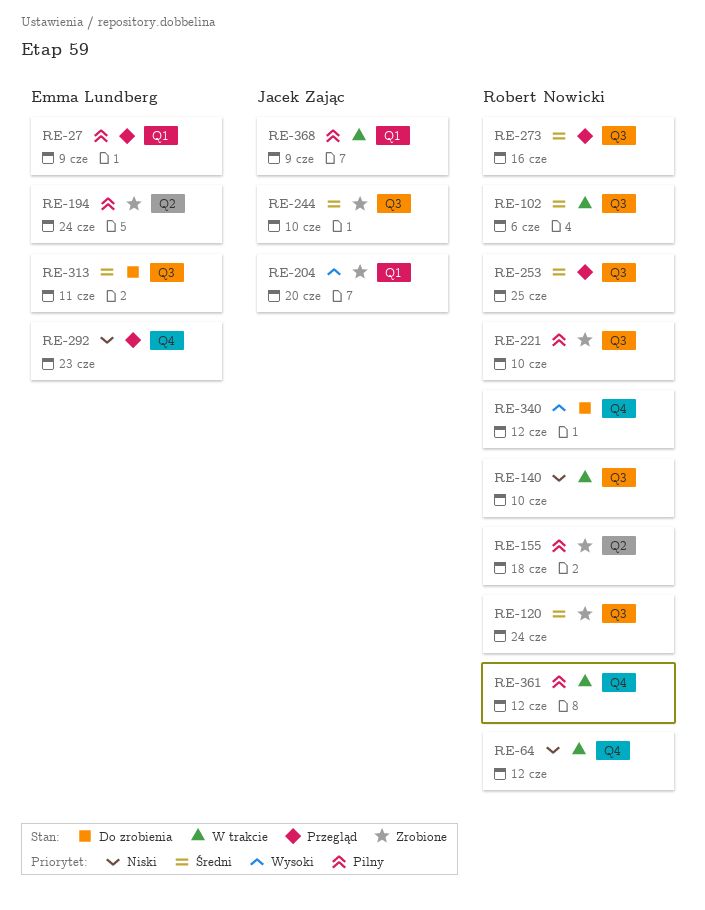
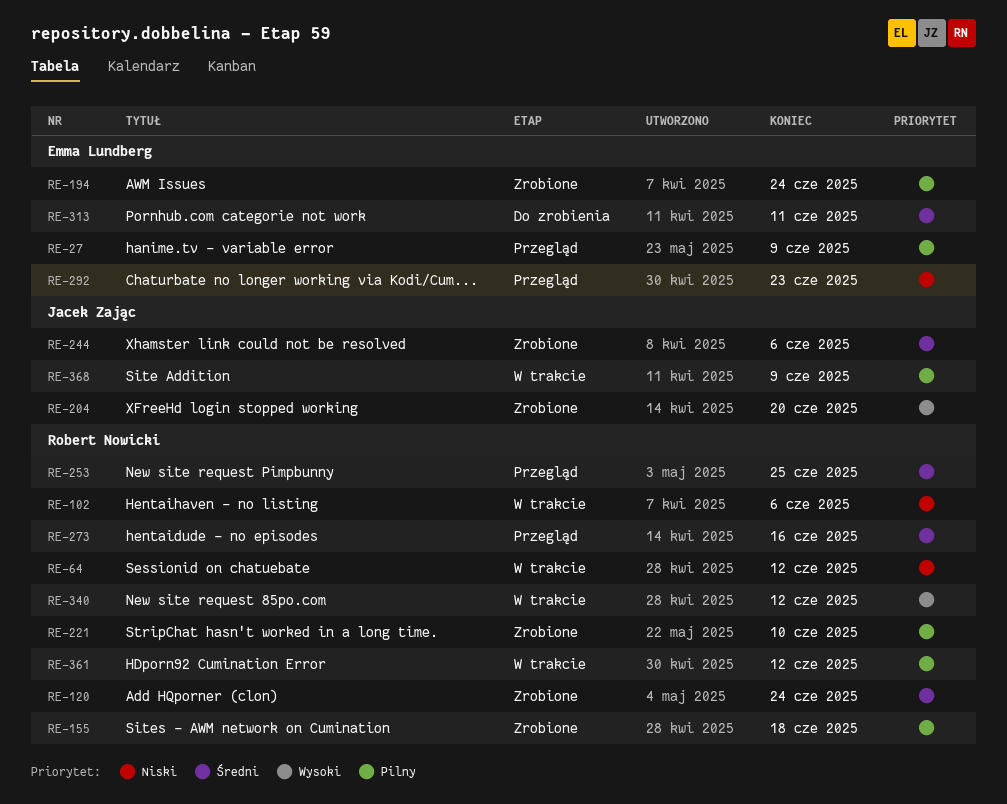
RE-102, priority: Średni -> Niski
RE-140: present -> none
RE-244, due: Jun 10 -> Jun 6
RE-340, status: Do zrobienia -> W trakcie

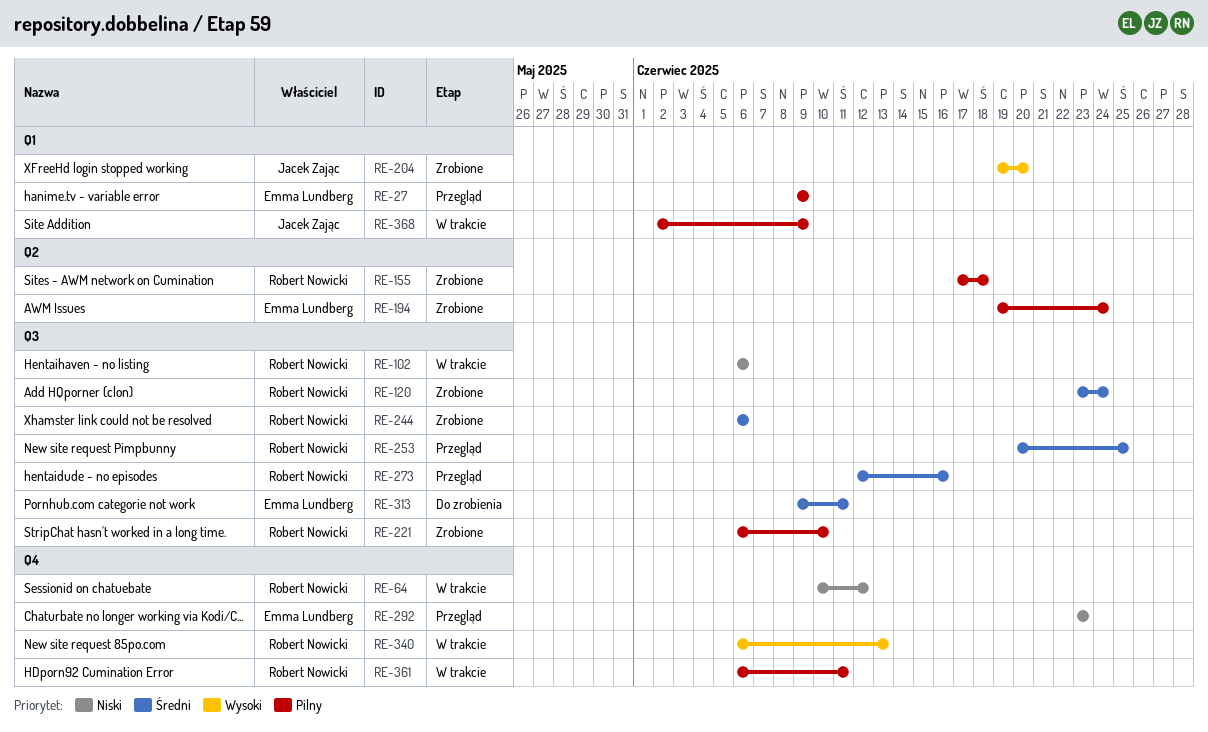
RE-244, owner: Jacek Zając -> Robert Nowicki
RE-340, due: Jun 12 -> Jun 13
RE-361, due: Jun 12 -> Jun 11

